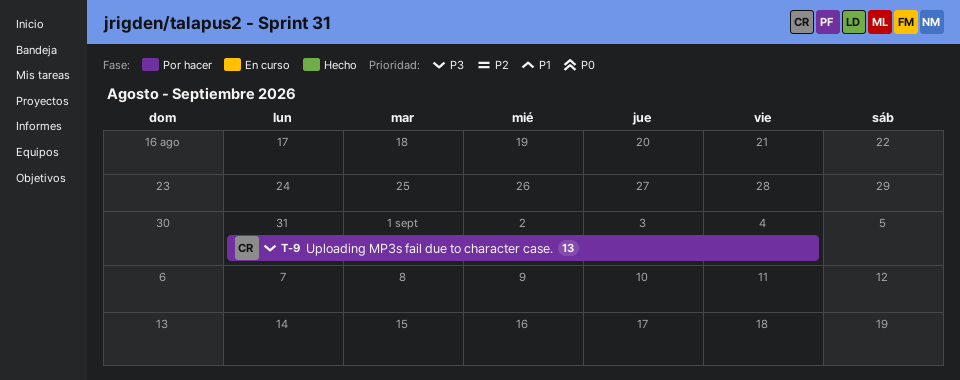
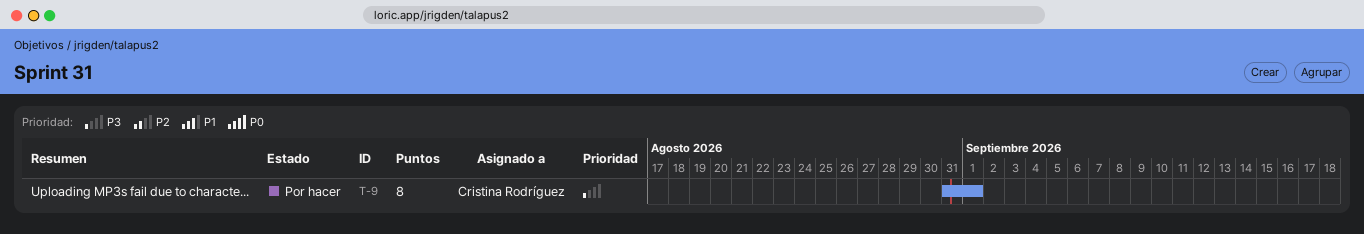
T-9, estimate: 13 -> 8
T-9, due: Sep 4 -> Sep 1

